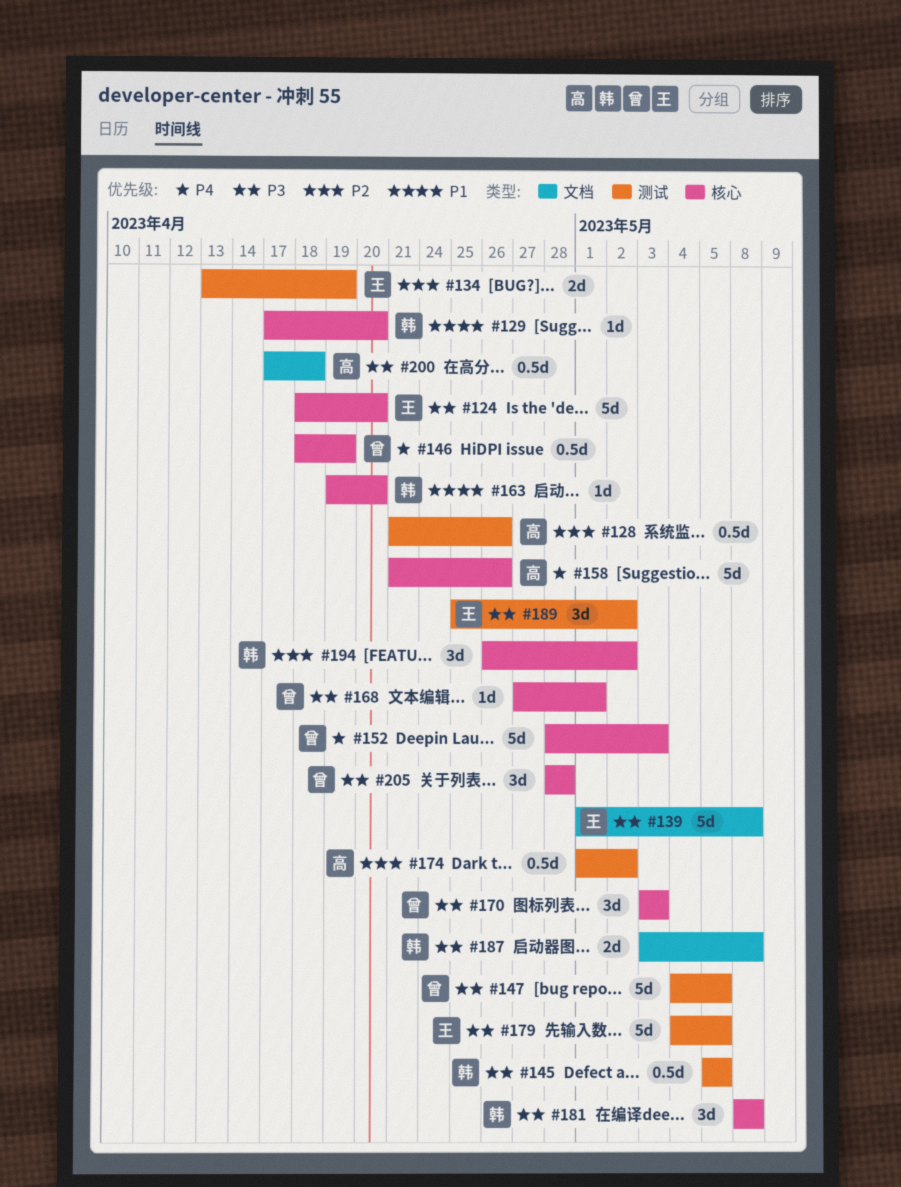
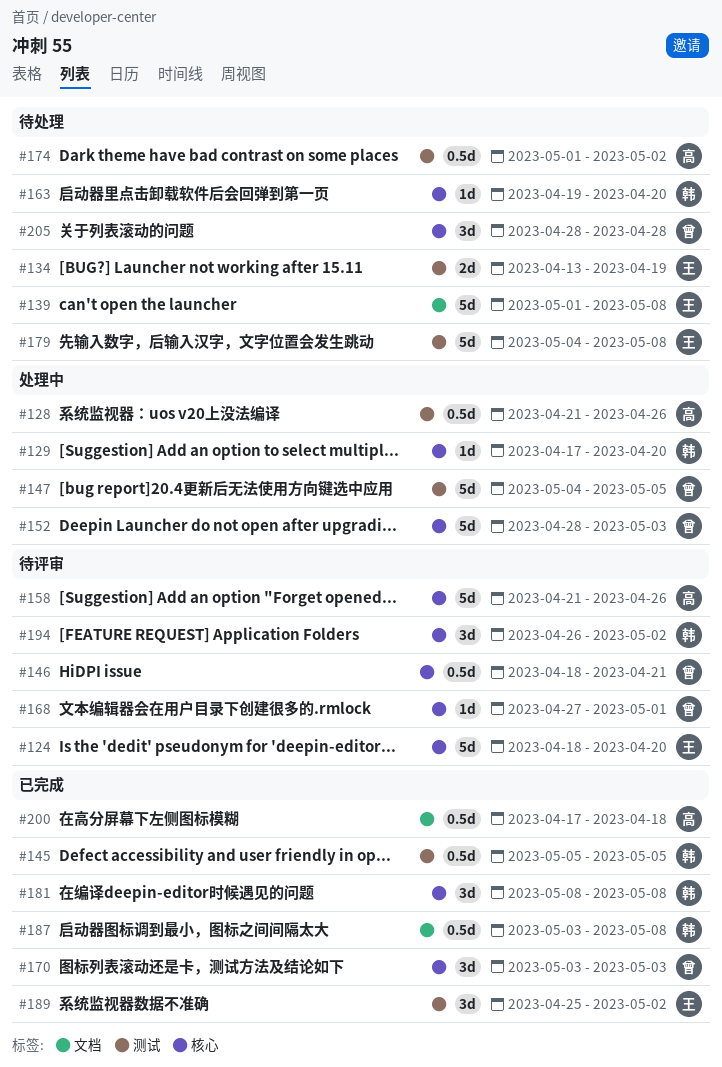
#146, due: Apr 19 -> Apr 21
#179, due: May 5 -> May 8
#187, estimate: 2d -> 0.5d

